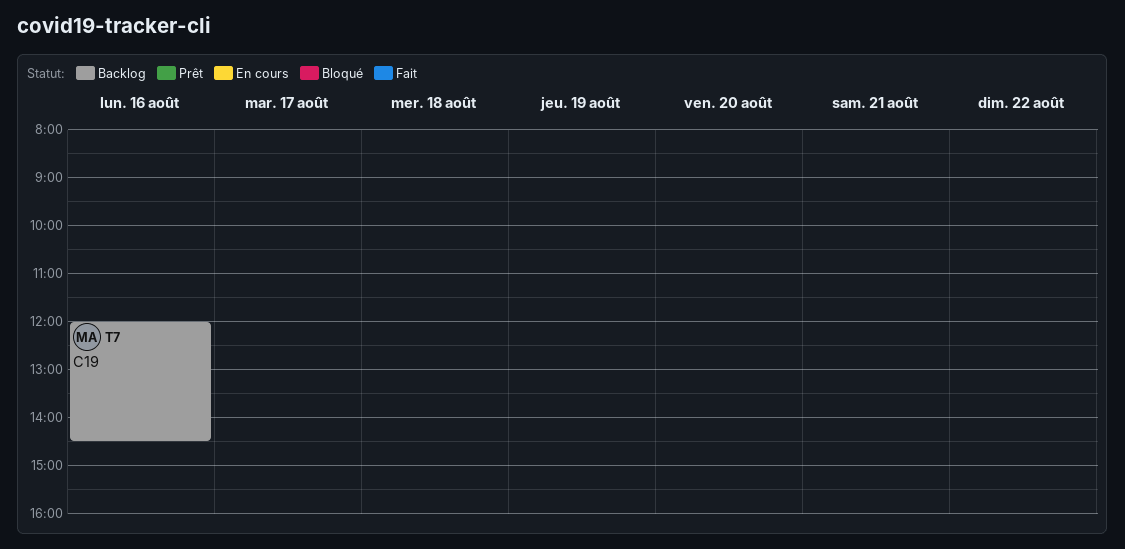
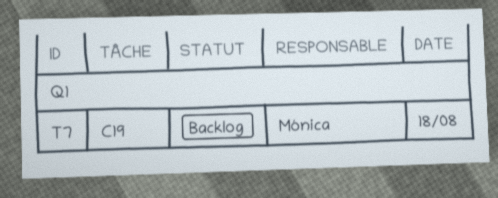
T7, day: Aug 16 -> Aug 18

